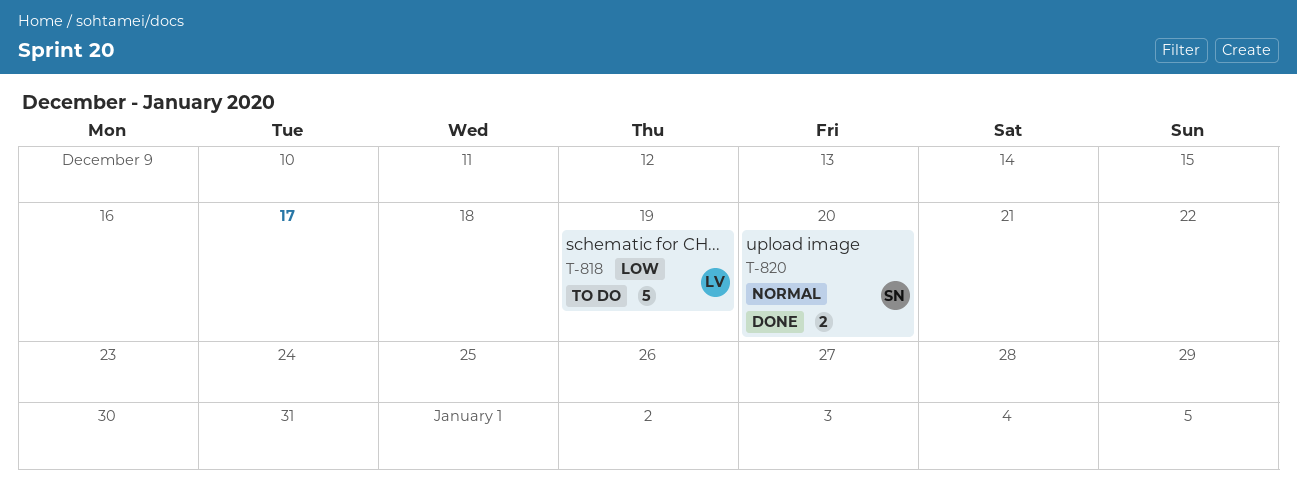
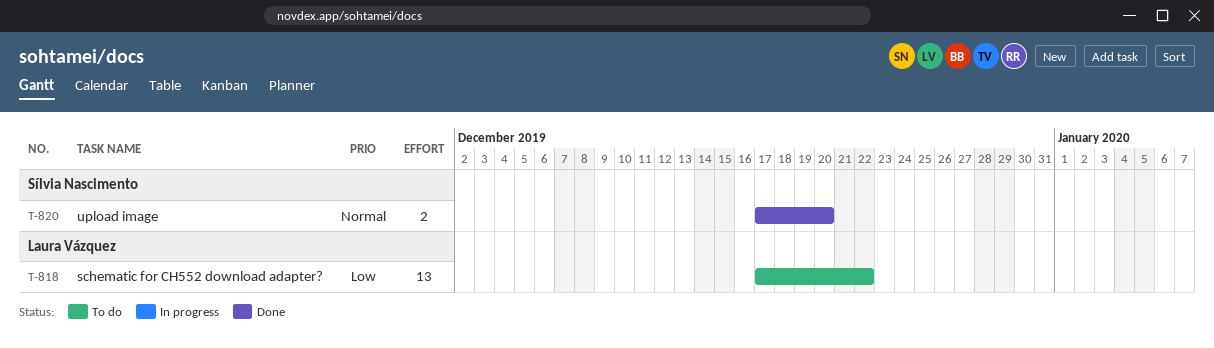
T-818, estimate: 5 -> 13
T-818, due: Dec 19 -> Dec 22

